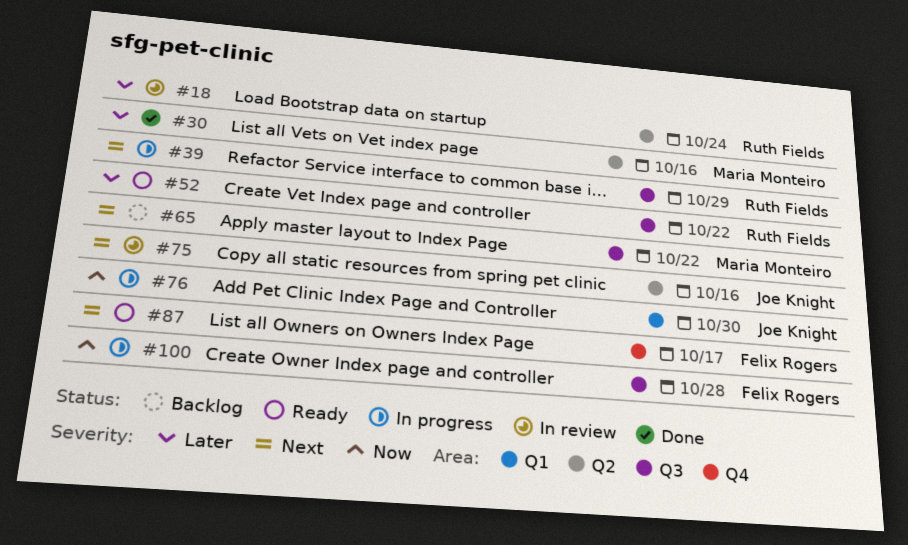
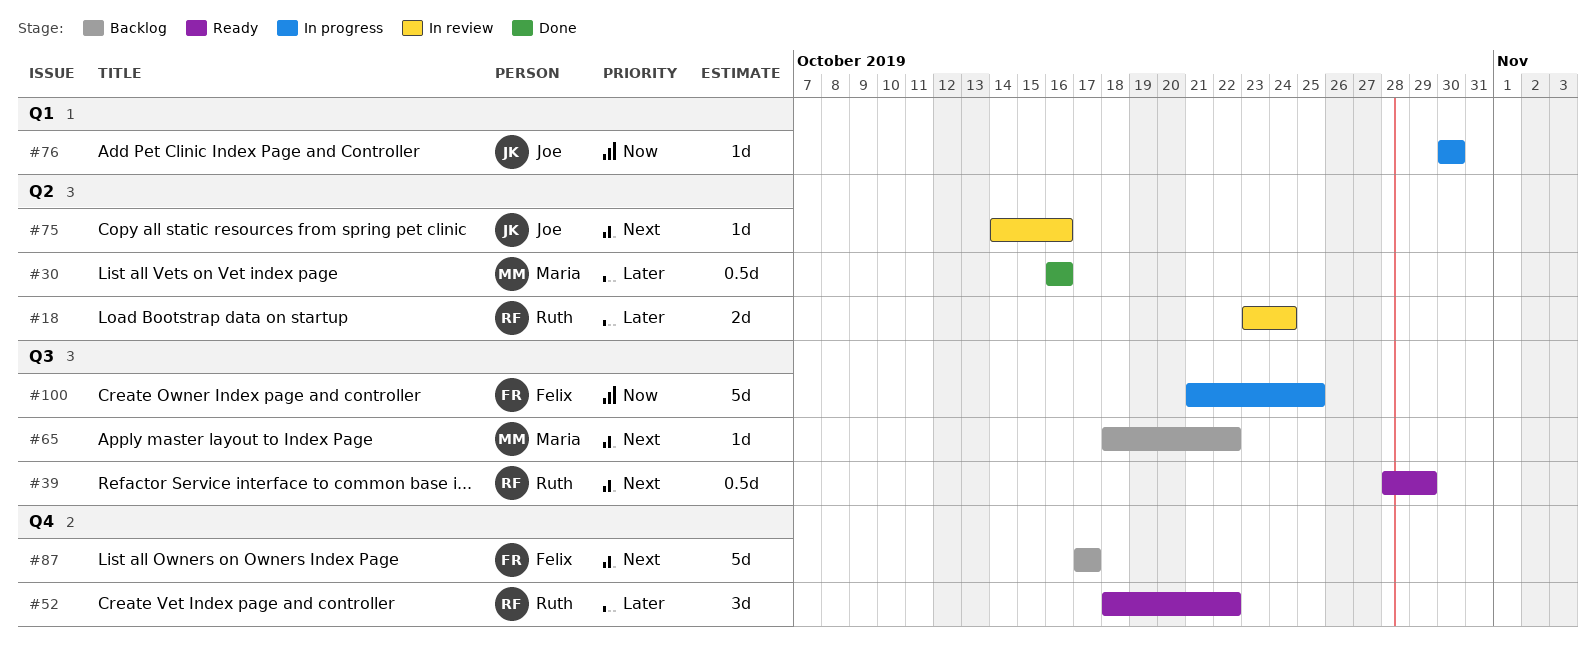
#39, status: In progress -> Ready
#52, label: Q3 -> Q4
#87, status: Ready -> Backlog
#100, due: Oct 28 -> Oct 25

